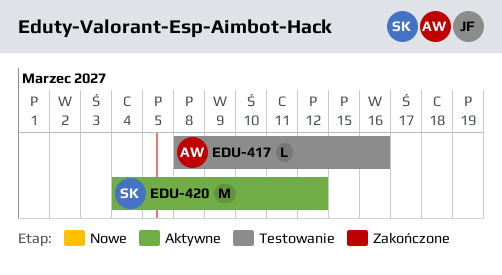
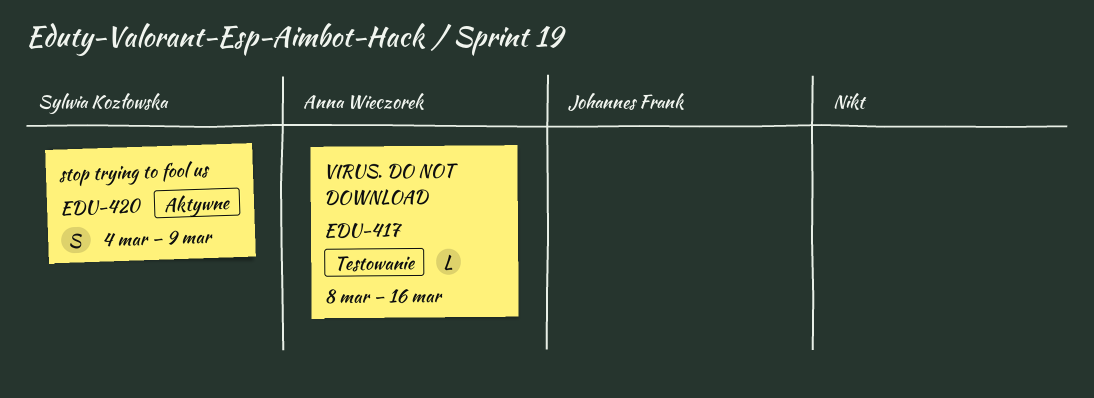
EDU-420, estimate: M -> S
EDU-420, due: Mar 12 -> Mar 9

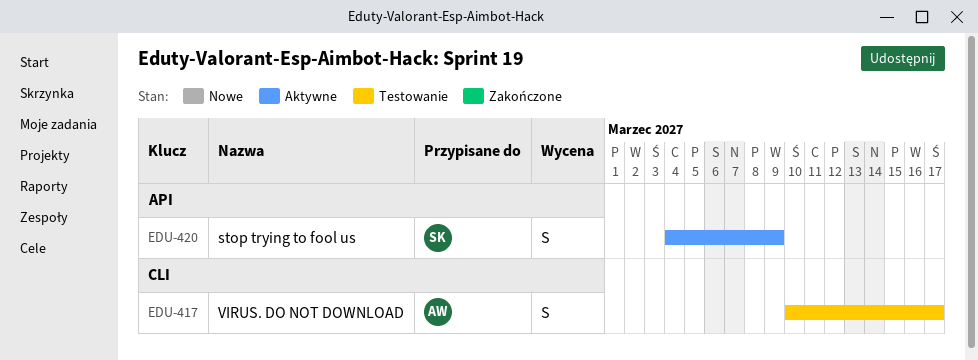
EDU-417, estimate: L -> S
EDU-417, start: Mar 8 -> Mar 10
EDU-417, due: Mar 16 -> Mar 17

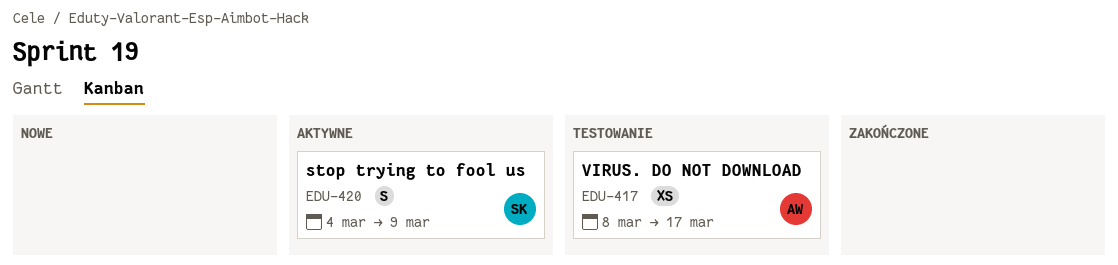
EDU-417, estimate: S -> XS
EDU-417, start: Mar 10 -> Mar 8

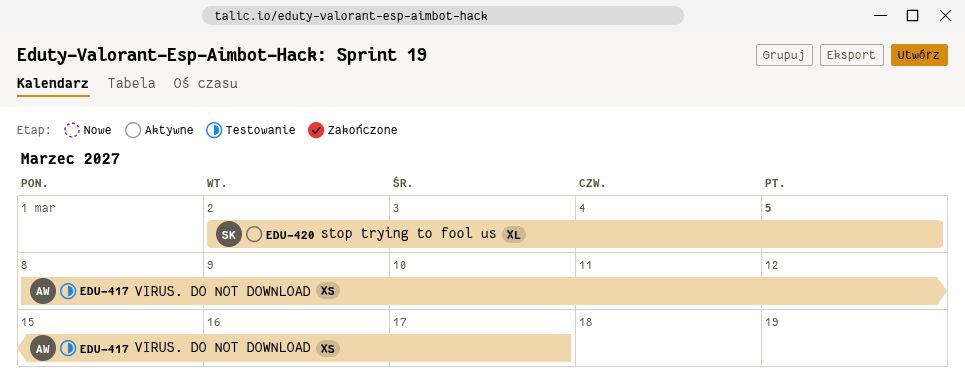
EDU-420, estimate: S -> XL
EDU-420, start: Mar 4 -> Mar 2
EDU-420, due: Mar 9 -> Mar 5

